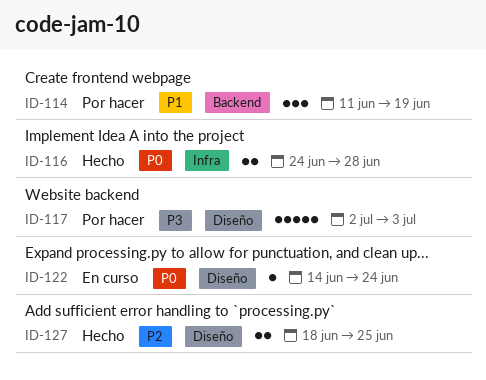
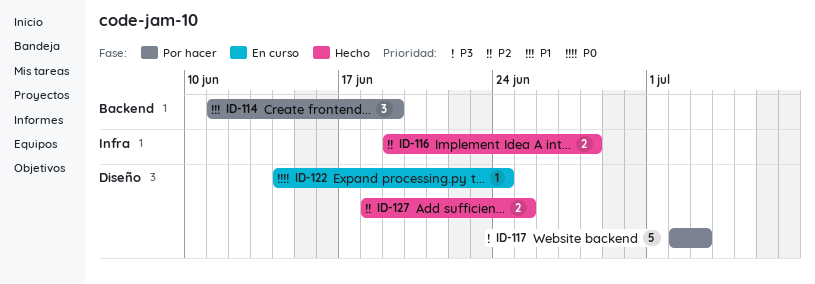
ID-116, priority: P0 -> P2
ID-116, start: Jun 24 -> Jun 19

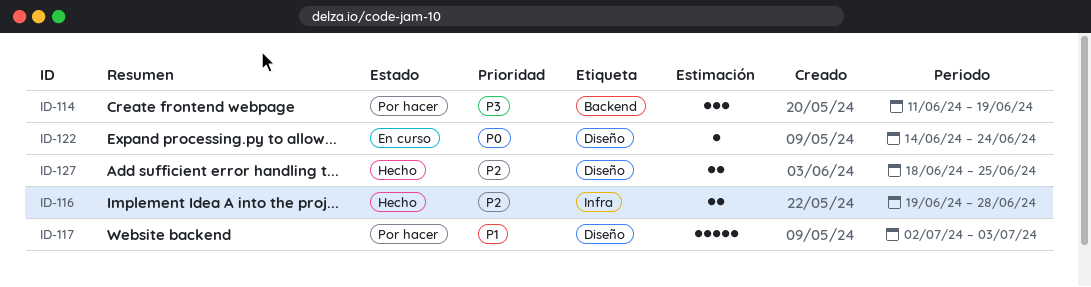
ID-114, priority: P1 -> P3
ID-117, priority: P3 -> P1

